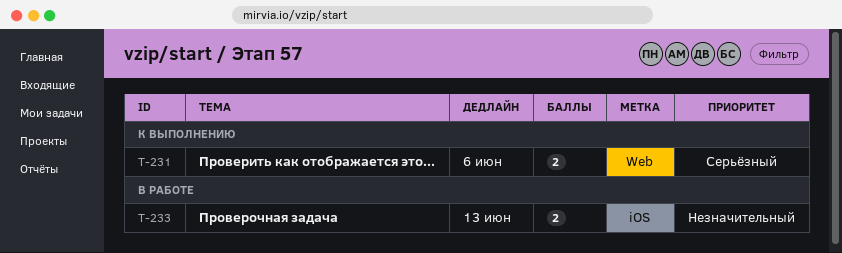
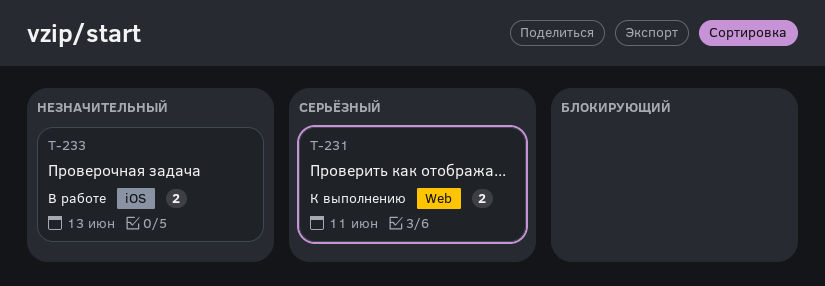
T-231, due: Jun 6 -> Jun 11

